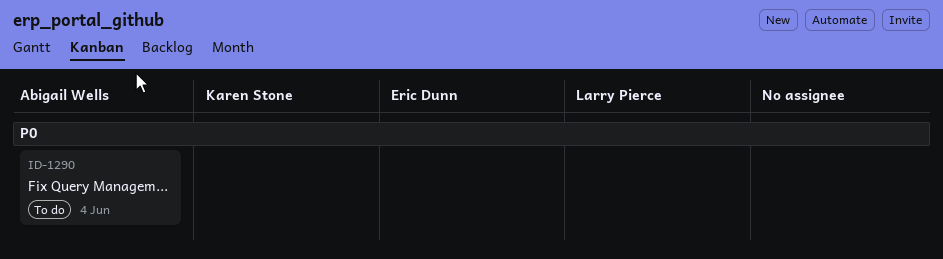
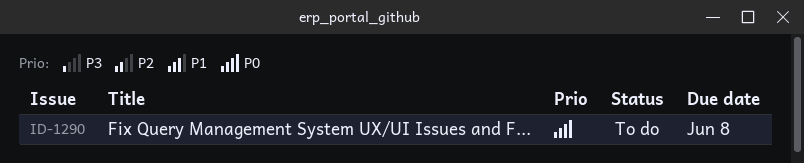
ID-1290, due: Jun 4 -> Jun 8

